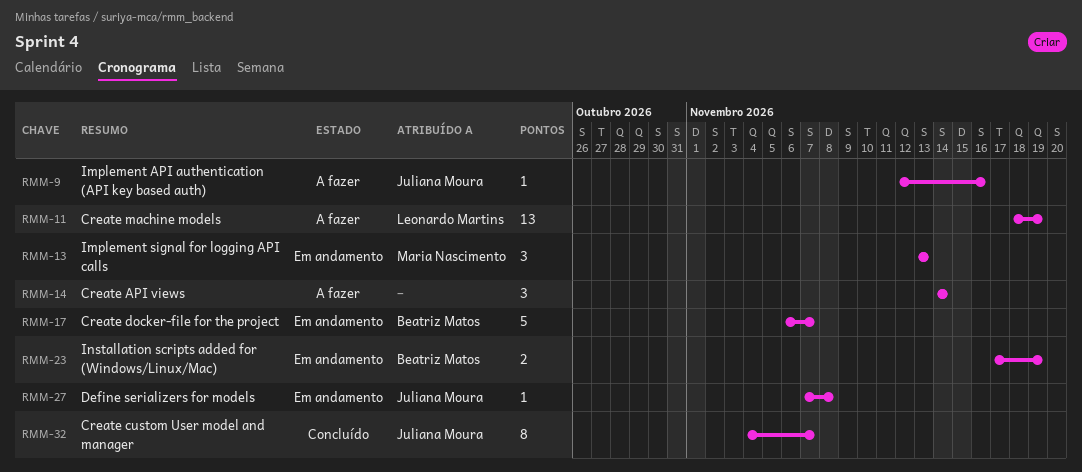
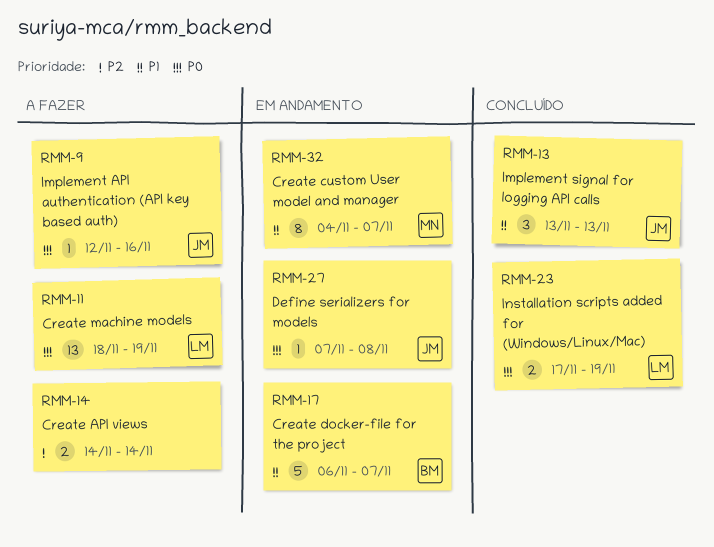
RMM-13, status: Em andamento -> Concluído
RMM-13, owner: Maria Nascimento -> Juliana Moura
RMM-14, estimate: 3 -> 2
RMM-23, status: Em andamento -> Concluído
RMM-23, owner: Beatriz Matos -> Leonardo Martins
RMM-32, status: Concluído -> Em andamento
RMM-32, owner: Juliana Moura -> Maria Nascimento

